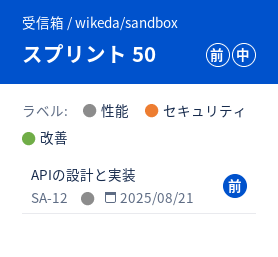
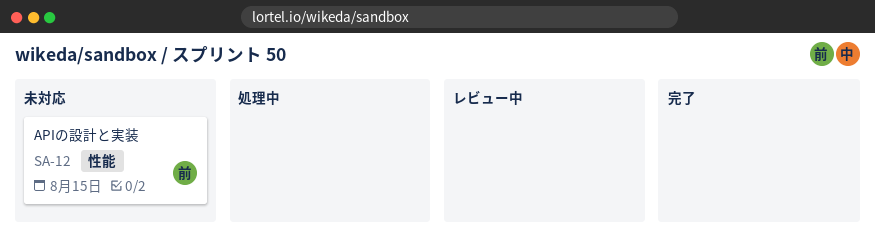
SA-12, due: Aug 21 -> Aug 15

